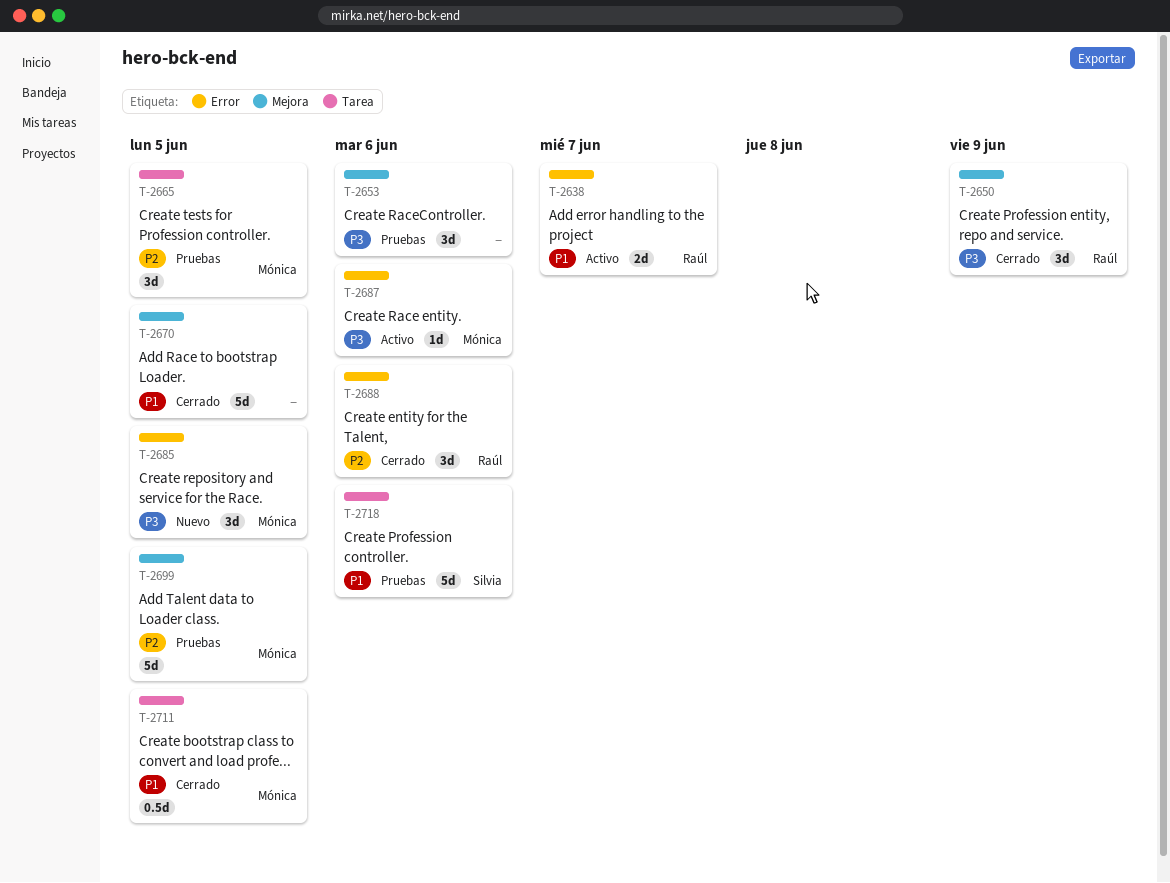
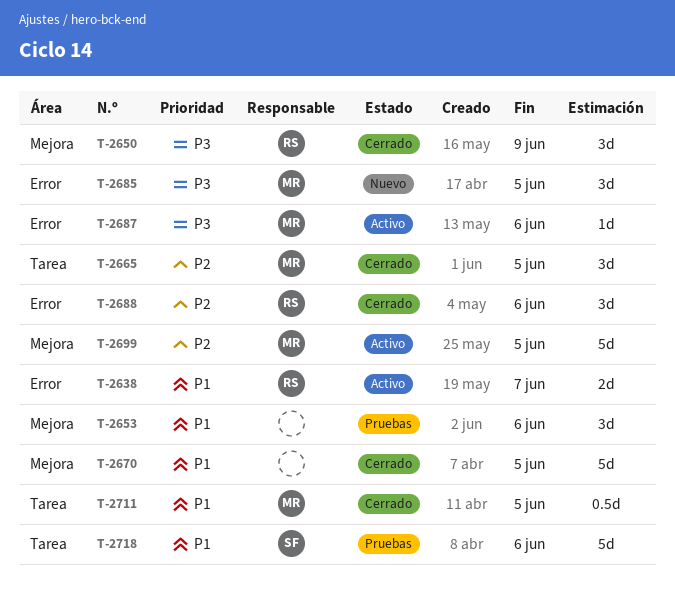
T-2653, priority: P3 -> P1
T-2665, status: Pruebas -> Cerrado
T-2699, status: Pruebas -> Activo

